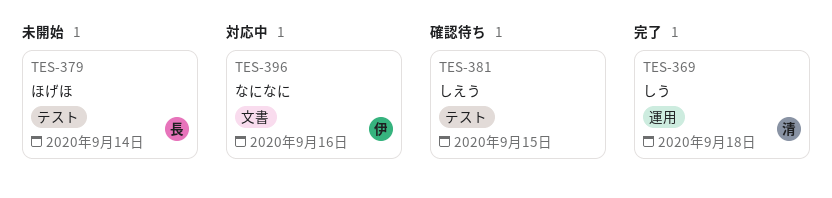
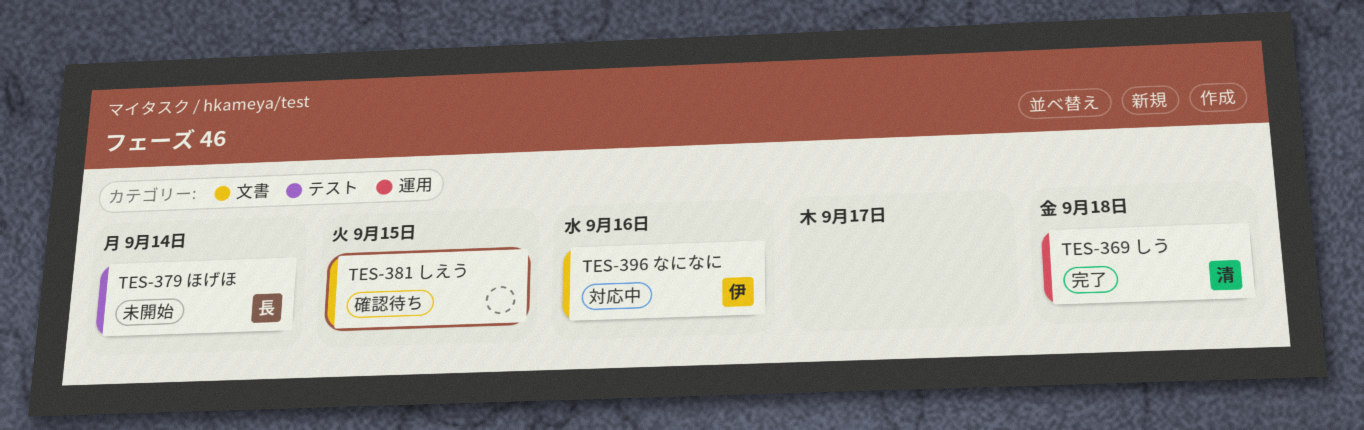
TES-381, label: テスト -> 文書

